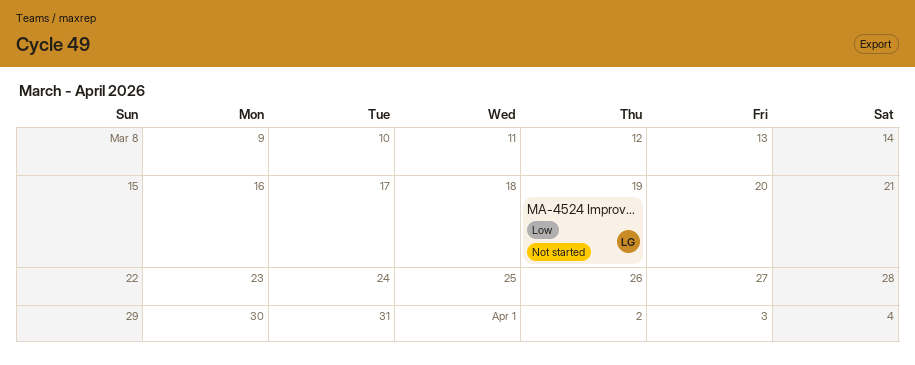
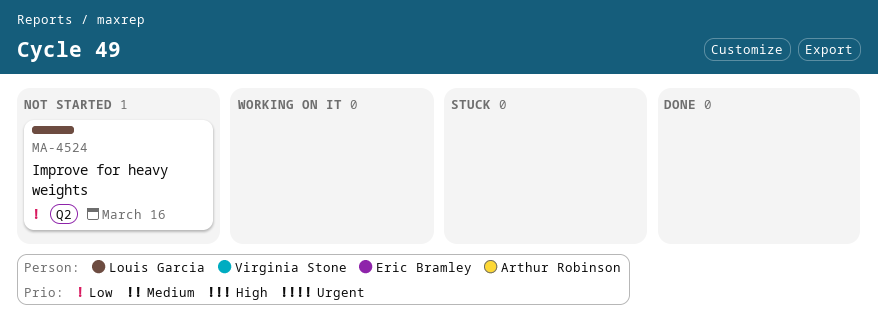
MA-4524, due: Mar 19 -> Mar 16

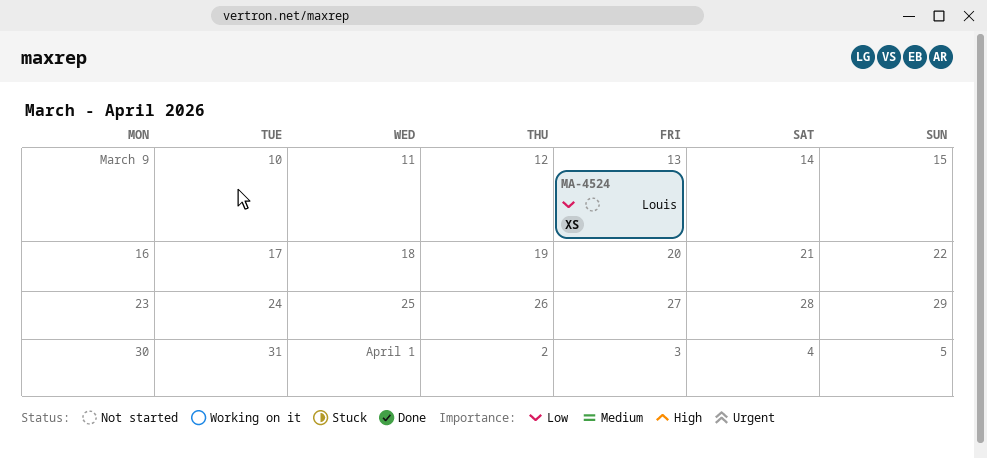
MA-4524, due: Mar 16 -> Mar 13

